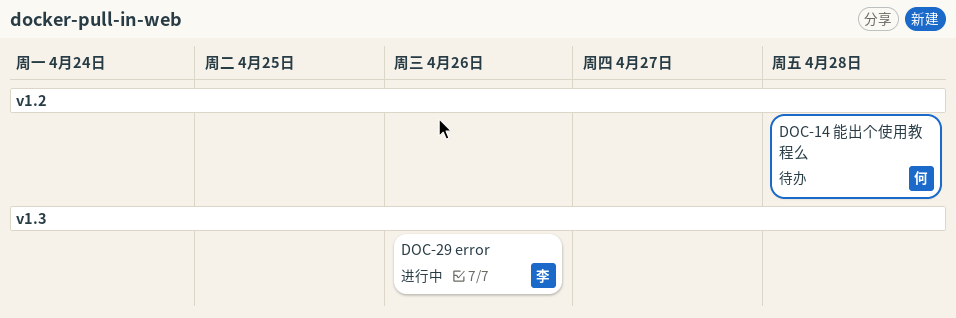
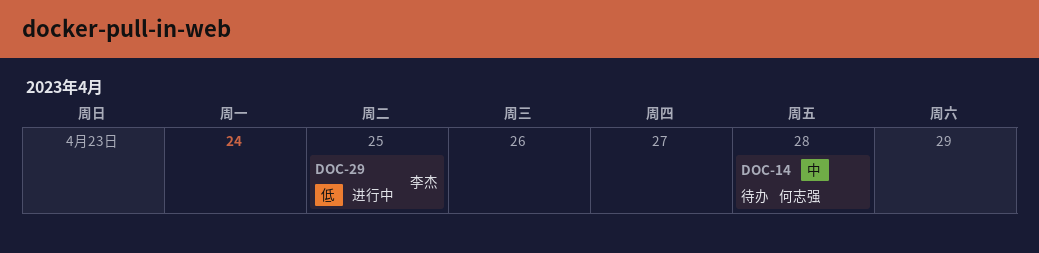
DOC-29, due: Apr 26 -> Apr 25

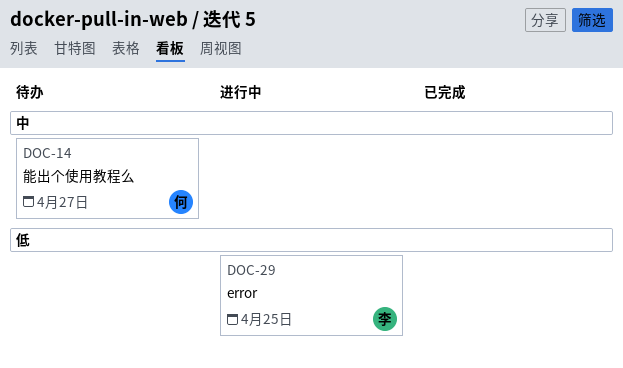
DOC-14, due: Apr 28 -> Apr 27

